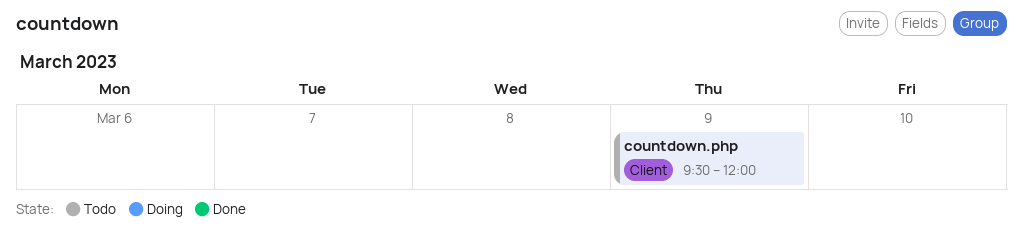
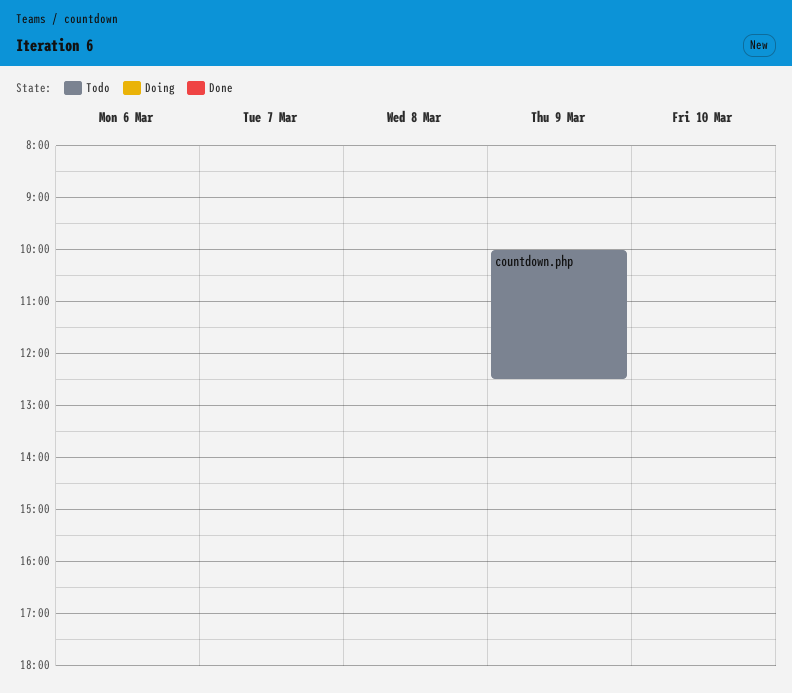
countdown.php, begins: 09:30 -> 10:00
countdown.php, ends: 12:00 -> 12:30

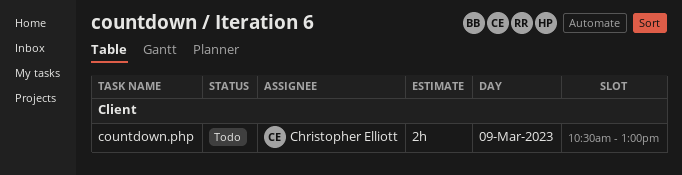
countdown.php, begins: 10:00 -> 10:30
countdown.php, ends: 12:30 -> 13:00

